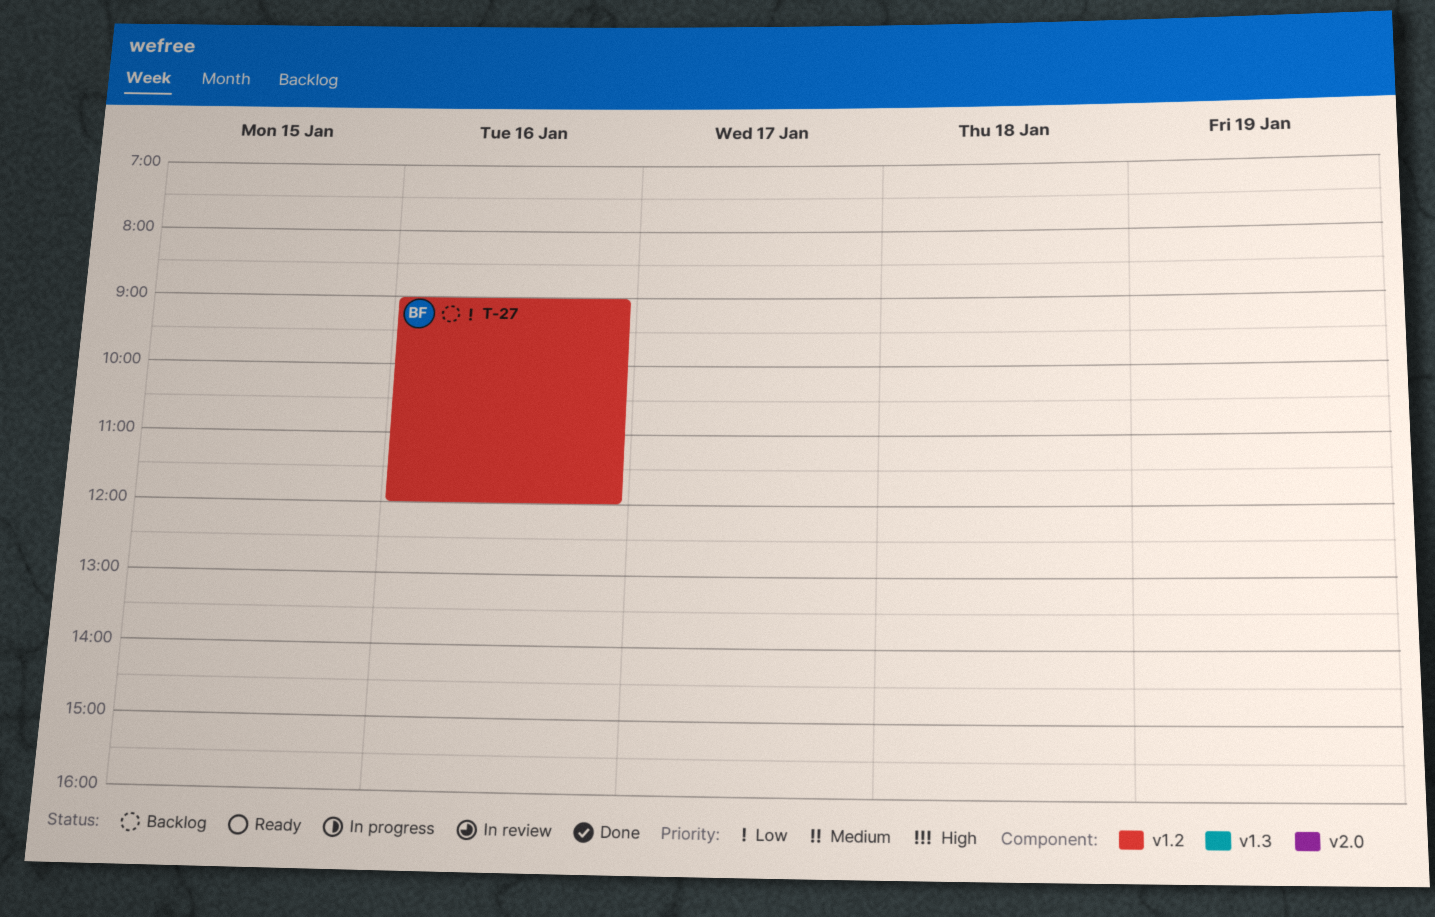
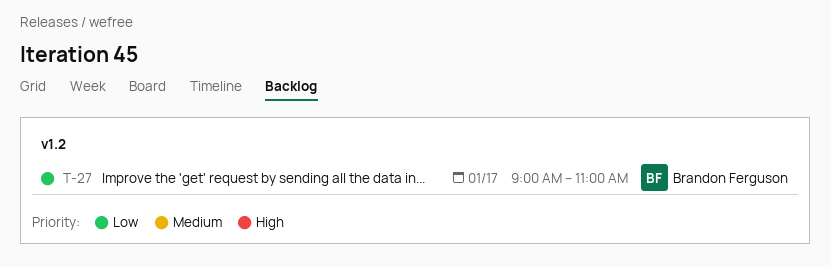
T-27, day: Jan 16 -> Jan 17
T-27, ends: 12:00 -> 11:00

